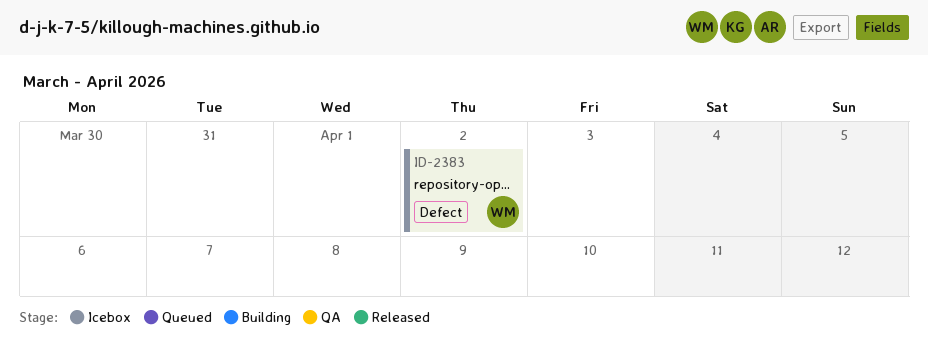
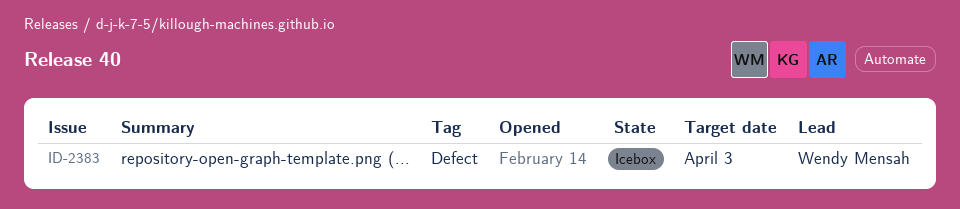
ID-2383, due: Apr 2 -> Apr 3

